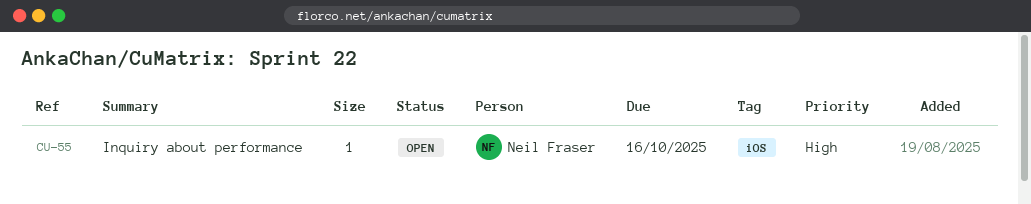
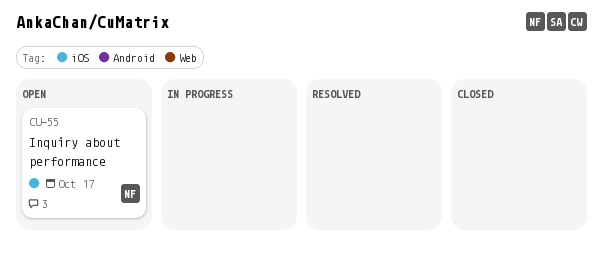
CU-55, due: Oct 16 -> Oct 17

